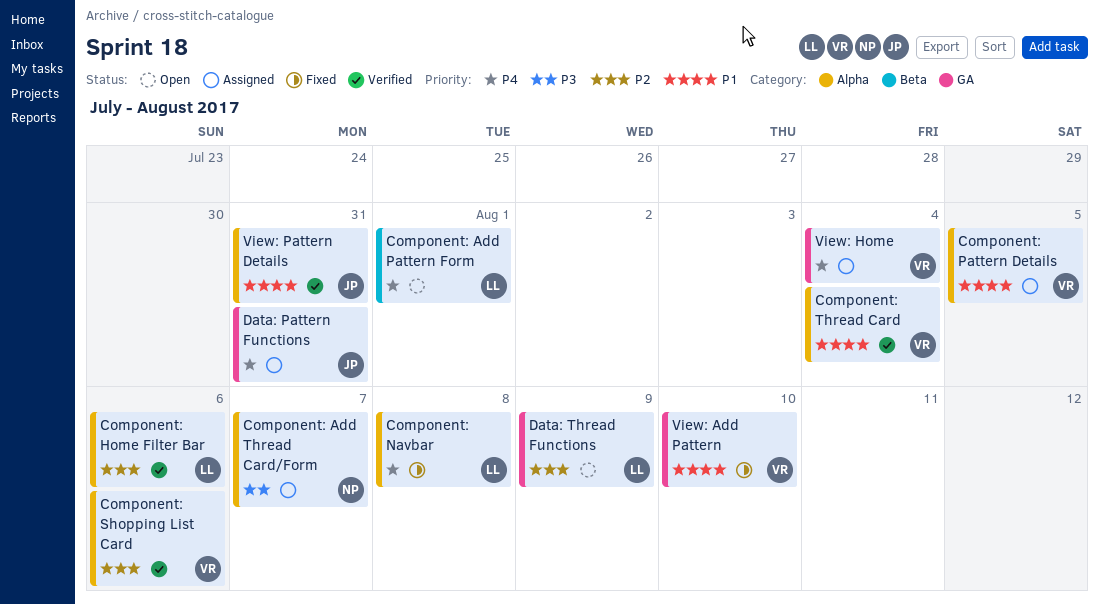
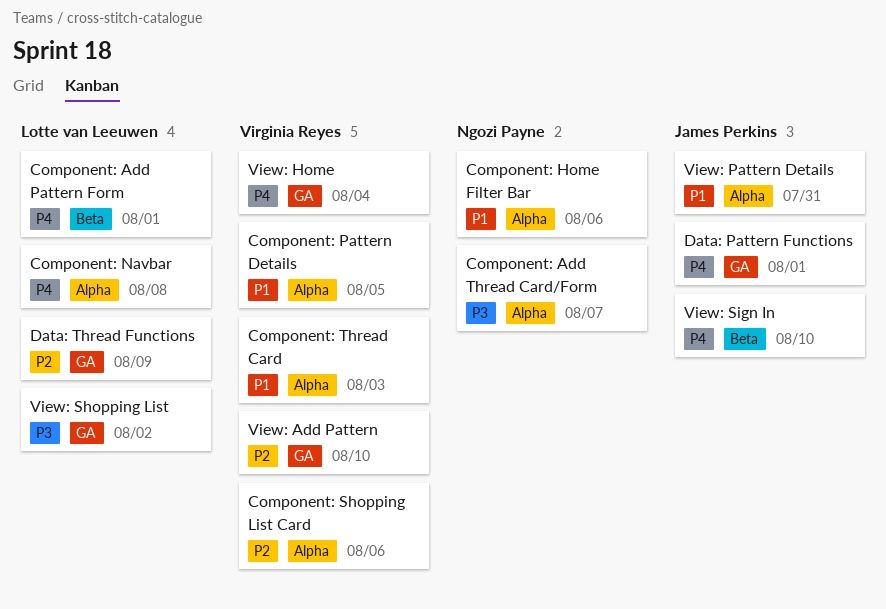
Component: Home Filter Bar, owner: Lotte van Leeuwen -> Ngozi Payne
Component: Home Filter Bar, priority: P2 -> P1
Component: Thread Card, due: Aug 4 -> Aug 3
Data: Pattern Functions, due: Jul 31 -> Aug 1
View: Add Pattern, priority: P1 -> P2
View: Shopping List: none -> present
View: Sign In: none -> present

